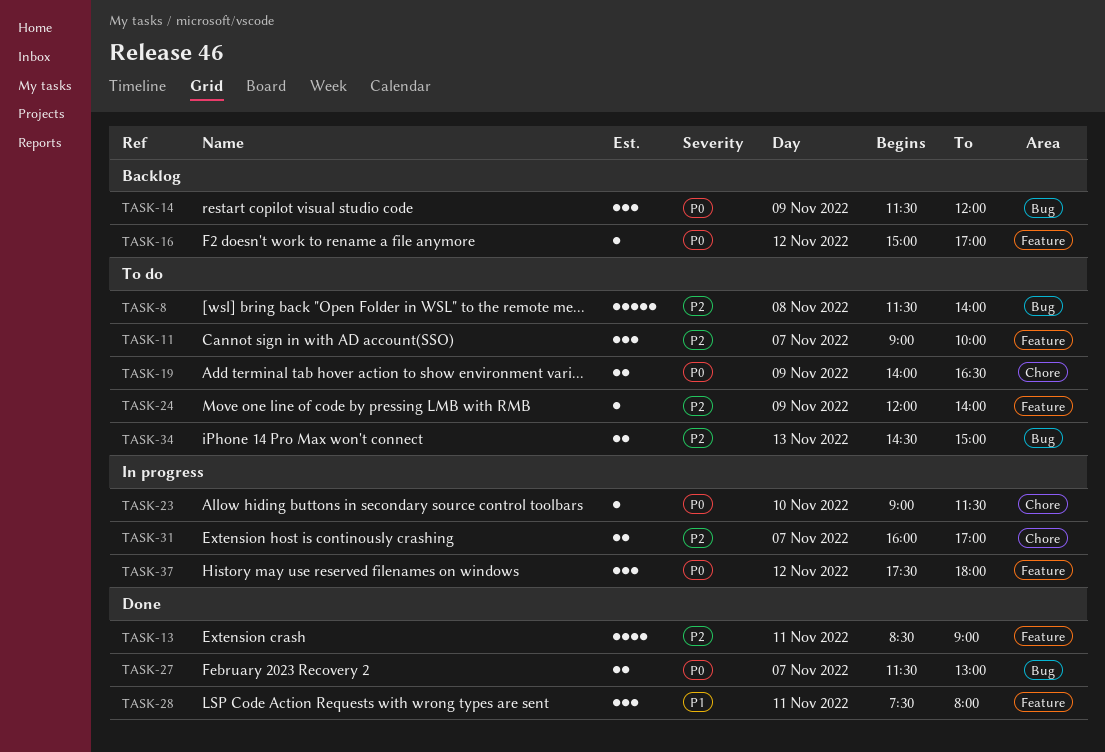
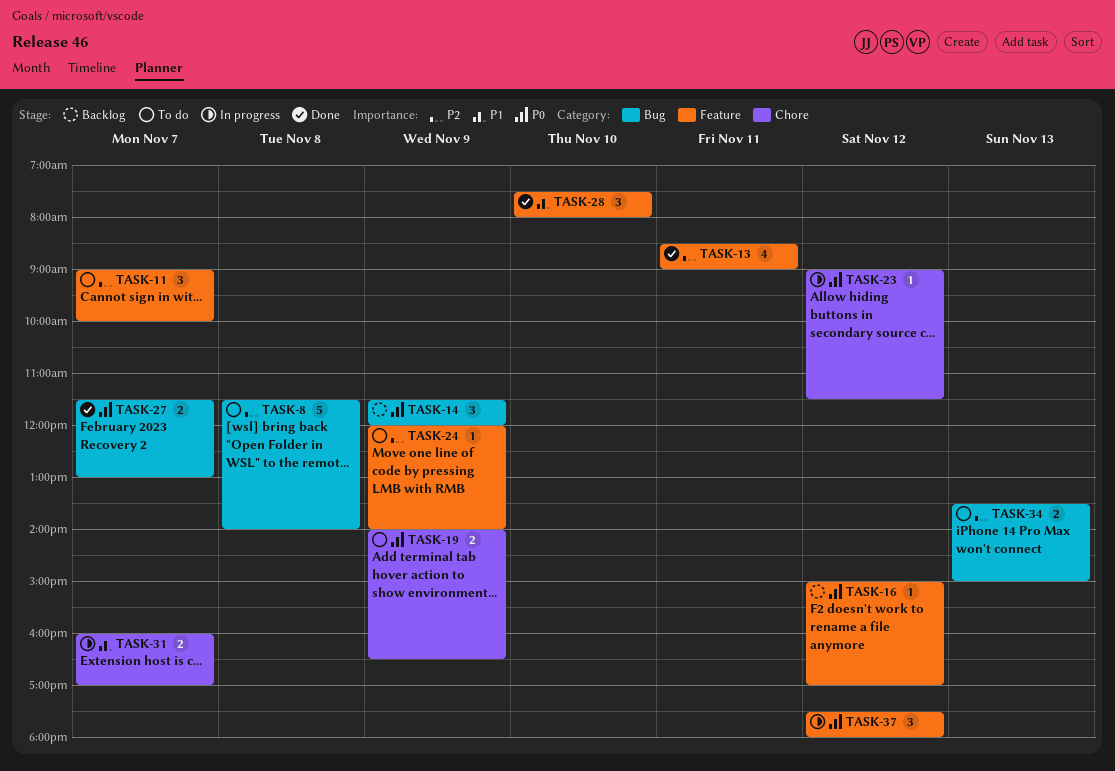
TASK-23, day: Nov 10 -> Nov 12
TASK-28, day: Nov 11 -> Nov 10
TASK-31, priority: P2 -> P1
TASK-34, begins: 14:30 -> 13:30

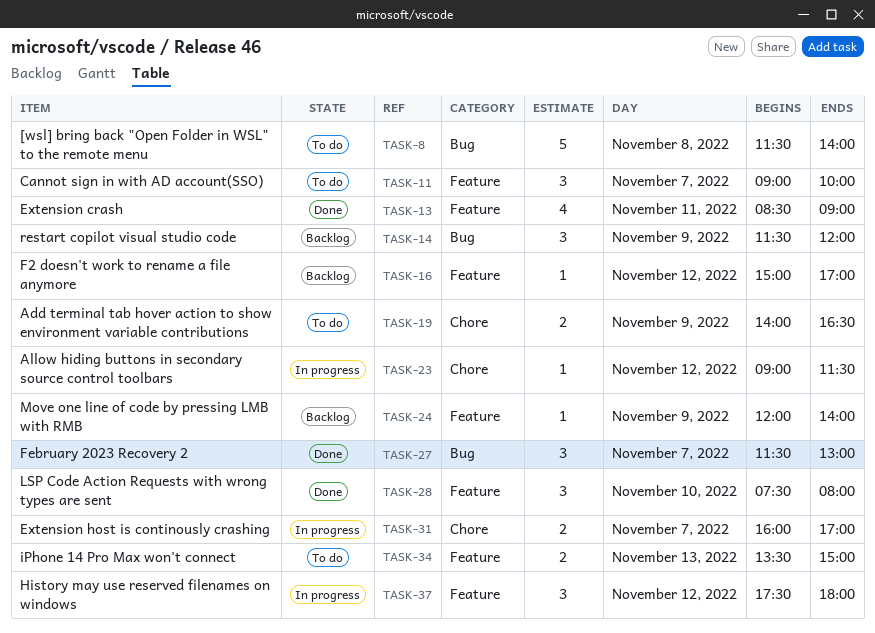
TASK-24, status: To do -> Backlog
TASK-27, estimate: 2 -> 3
TASK-34, label: Bug -> Feature

